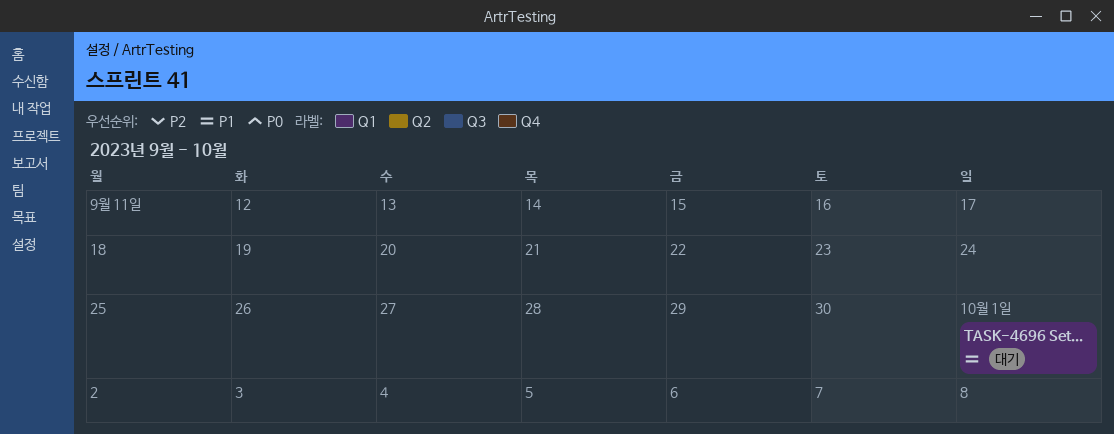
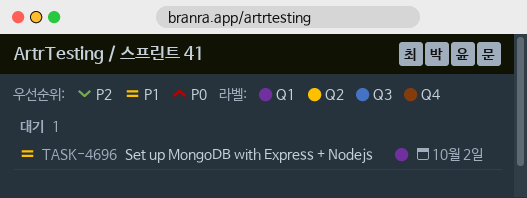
TASK-4696, due: Oct 1 -> Oct 2

